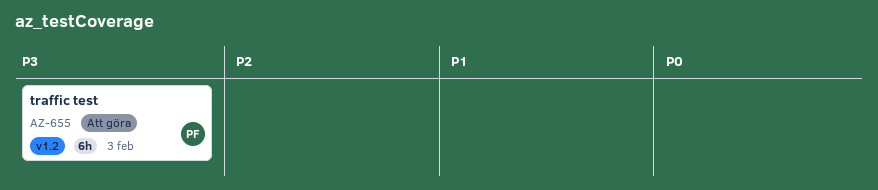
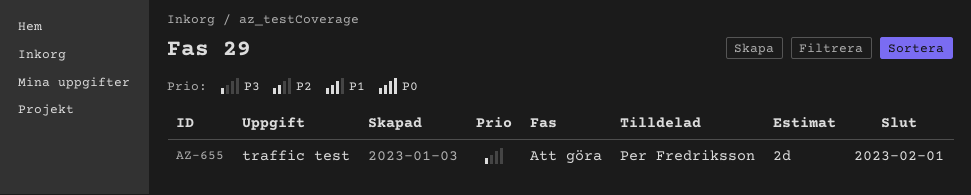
AZ-655, estimate: 6h -> 2d
AZ-655, due: Feb 3 -> Feb 1

